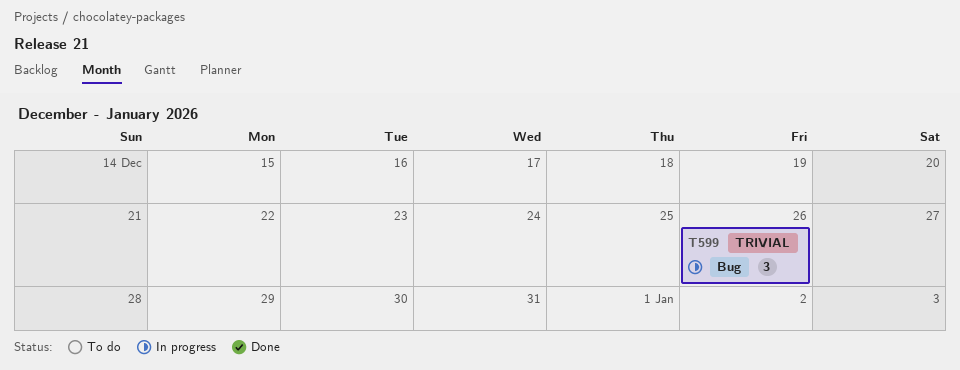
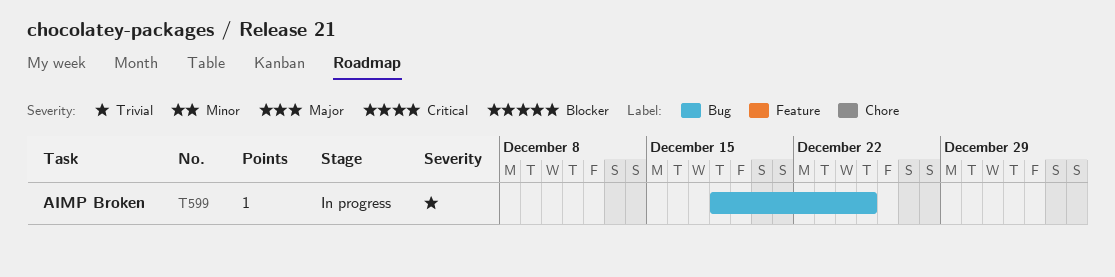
T599, estimate: 3 -> 1
T599, due: Dec 26 -> Dec 25

